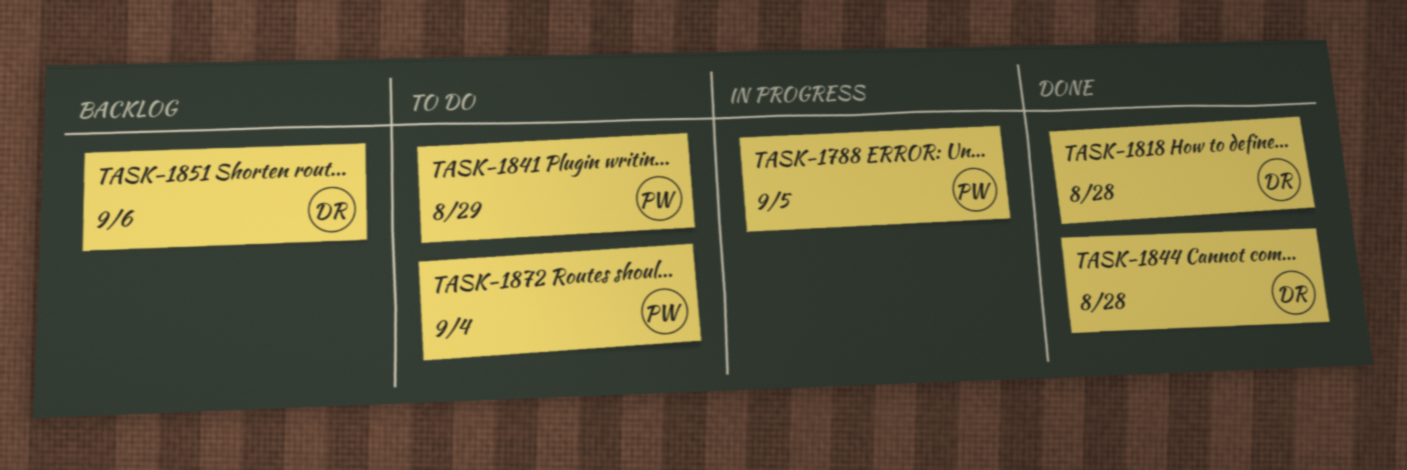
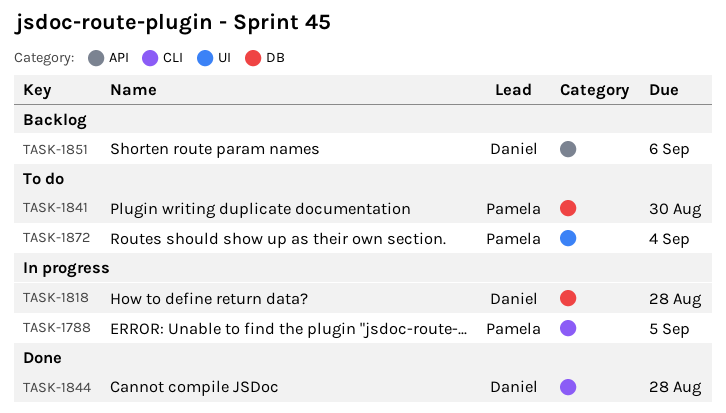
TASK-1818, status: Done -> In progress
TASK-1841, due: Aug 29 -> Aug 30

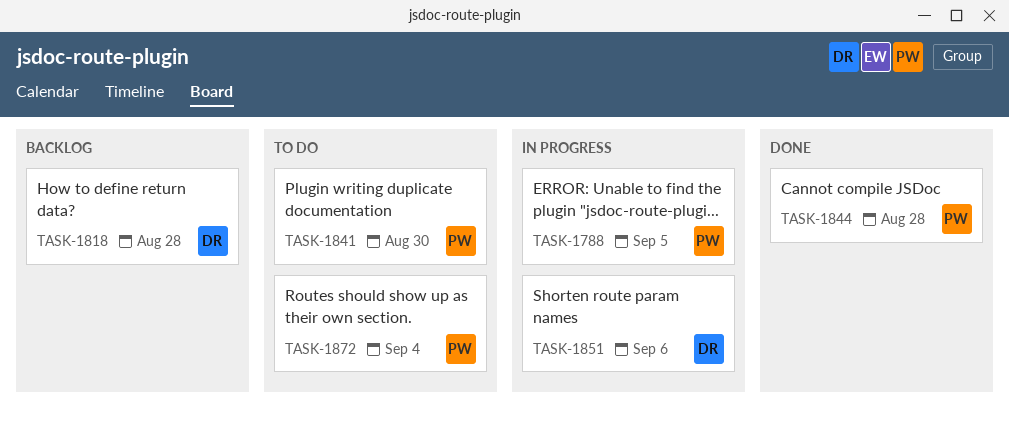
TASK-1818, status: In progress -> Backlog
TASK-1844, owner: Daniel -> Pamela
TASK-1851, status: Backlog -> In progress

